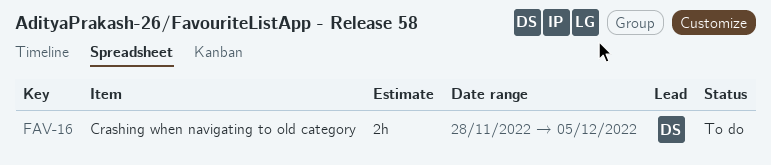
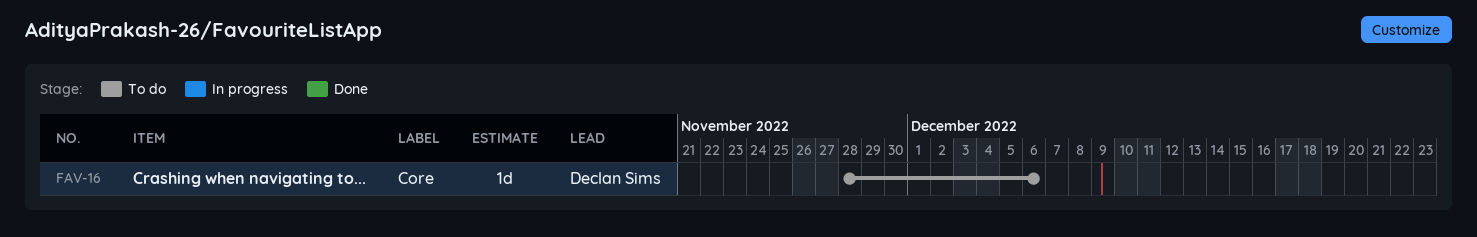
FAV-16, estimate: 2h -> 1d
FAV-16, due: Dec 5 -> Dec 6

